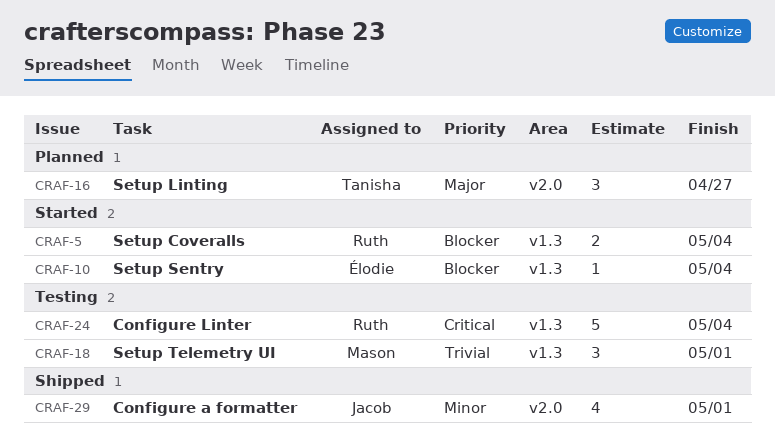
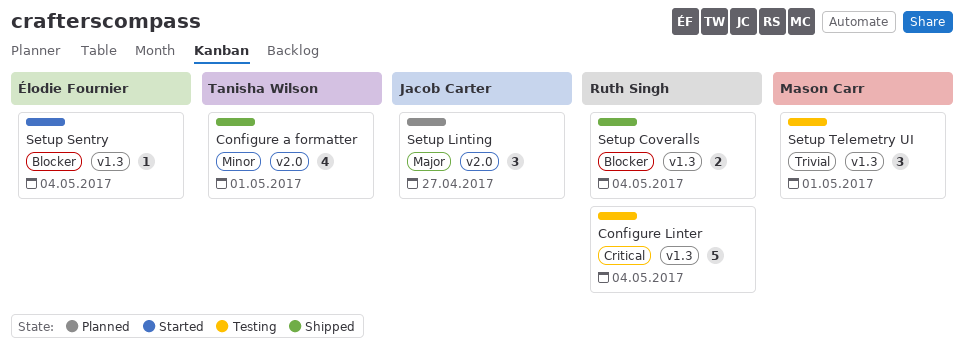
Configure a formatter, owner: Jacob Carter -> Tanisha Wilson
Setup Coveralls, status: Started -> Shipped
Setup Linting, owner: Tanisha Wilson -> Jacob Carter

